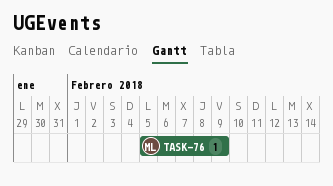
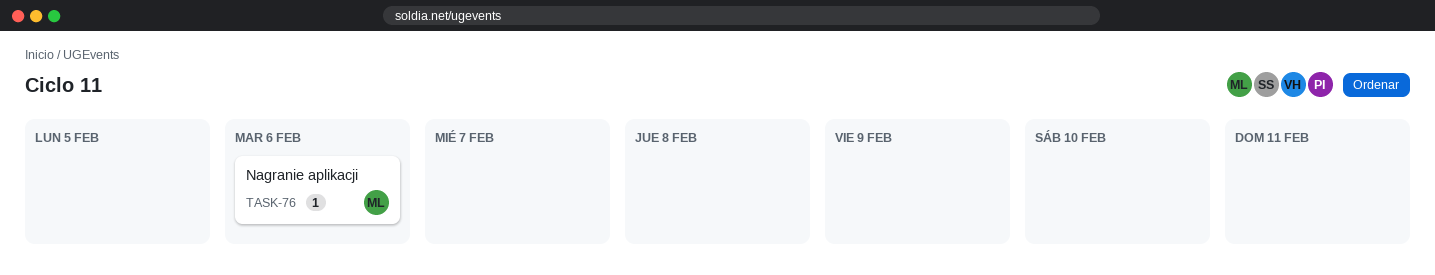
TASK-76, due: Feb 9 -> Feb 6

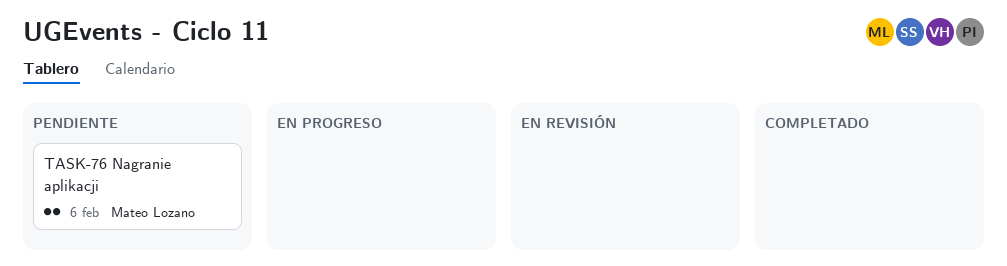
TASK-76, estimate: 1 -> 2

